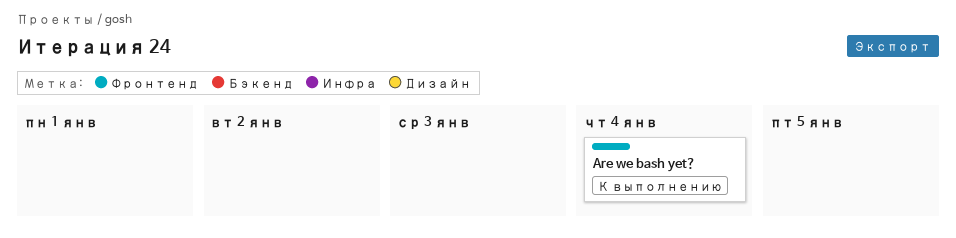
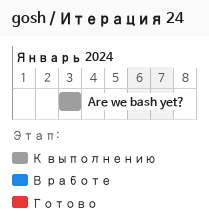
Are we bash yet?, due: Jan 4 -> Jan 3

